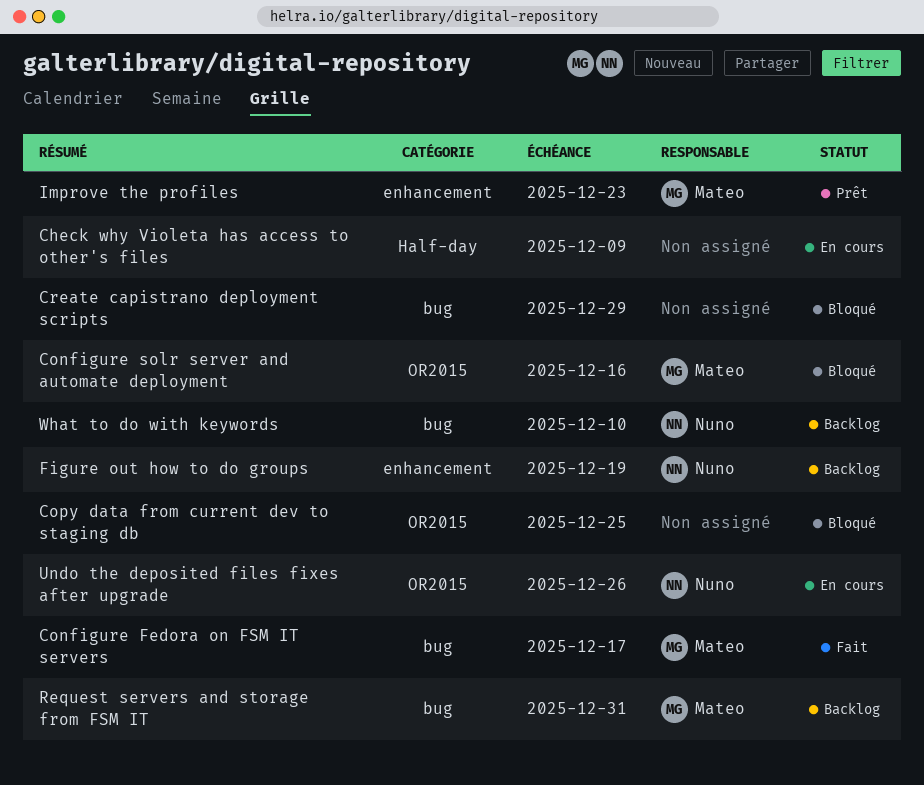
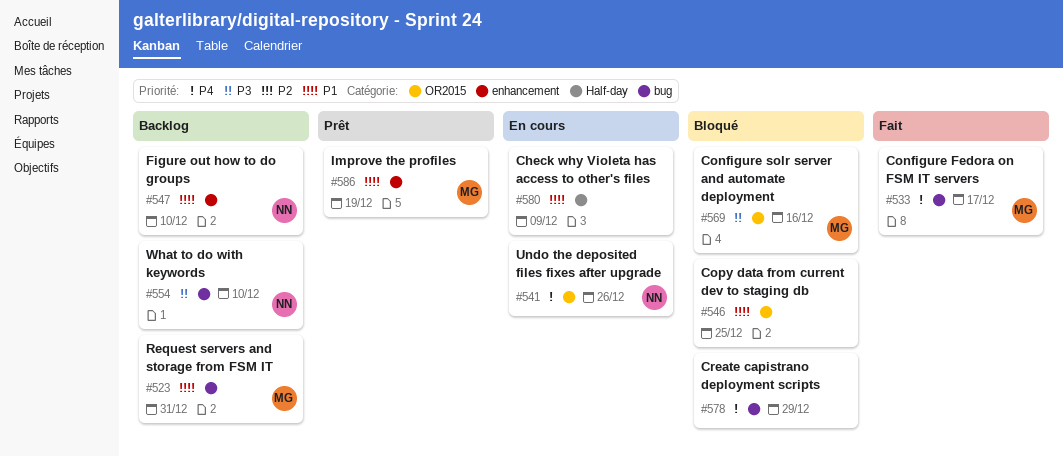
Figure out how to do groups, due: Dec 19 -> Dec 10
Improve the profiles, due: Dec 23 -> Dec 19

